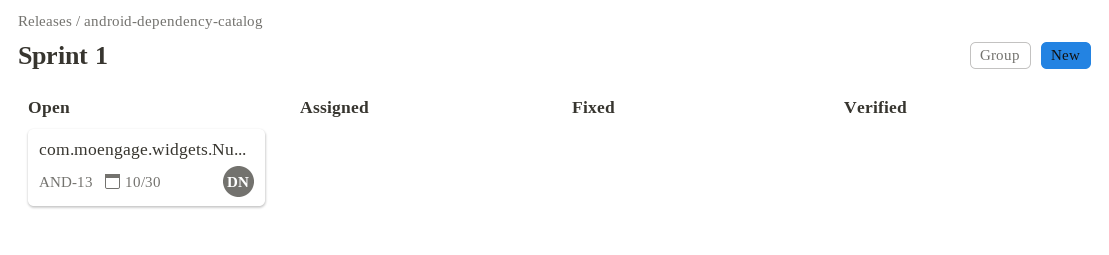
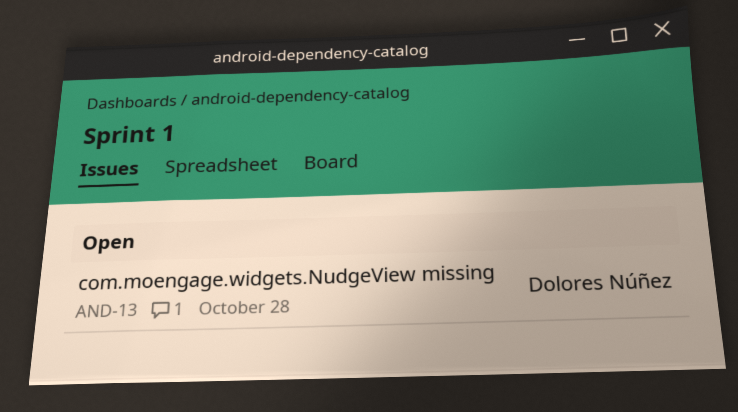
AND-13, due: Oct 30 -> Oct 28

